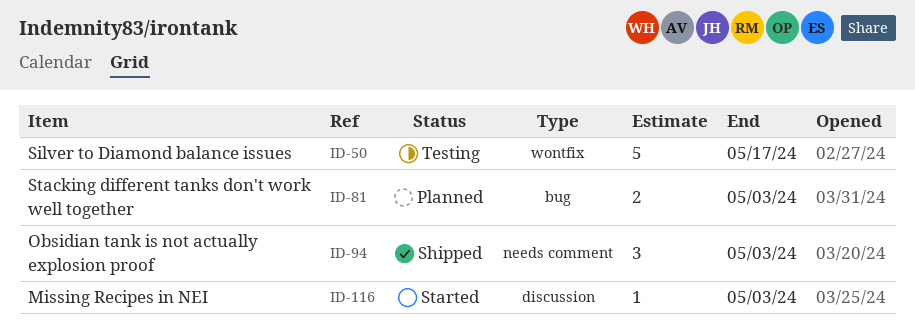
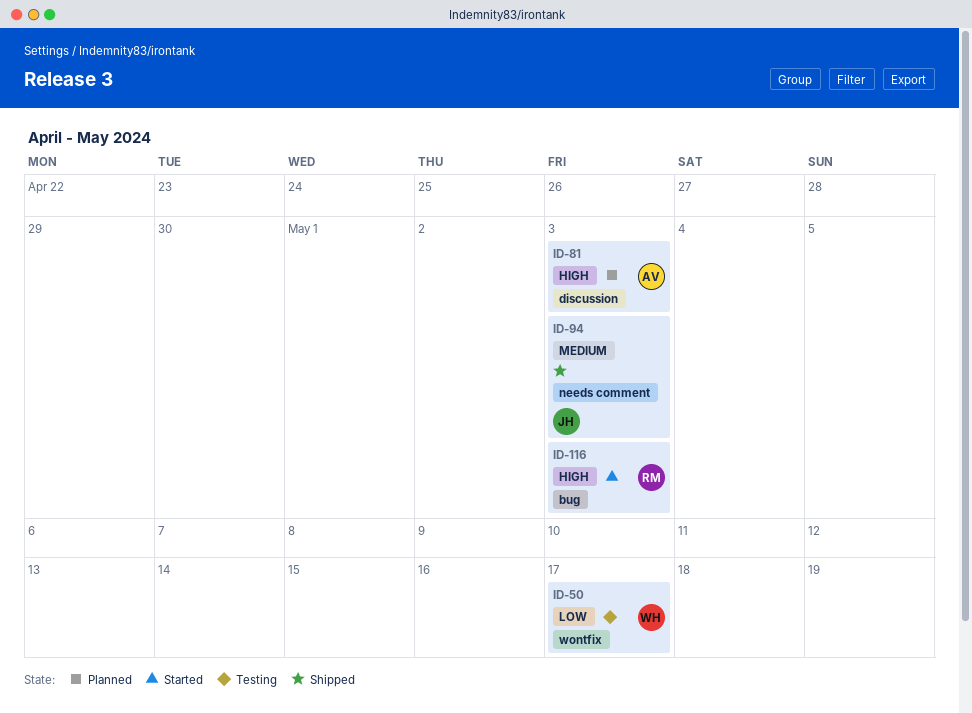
ID-81, label: bug -> discussion
ID-116, label: discussion -> bug

